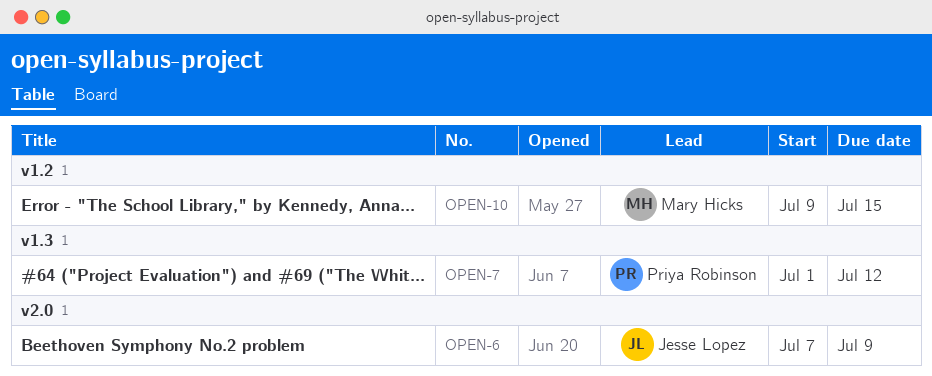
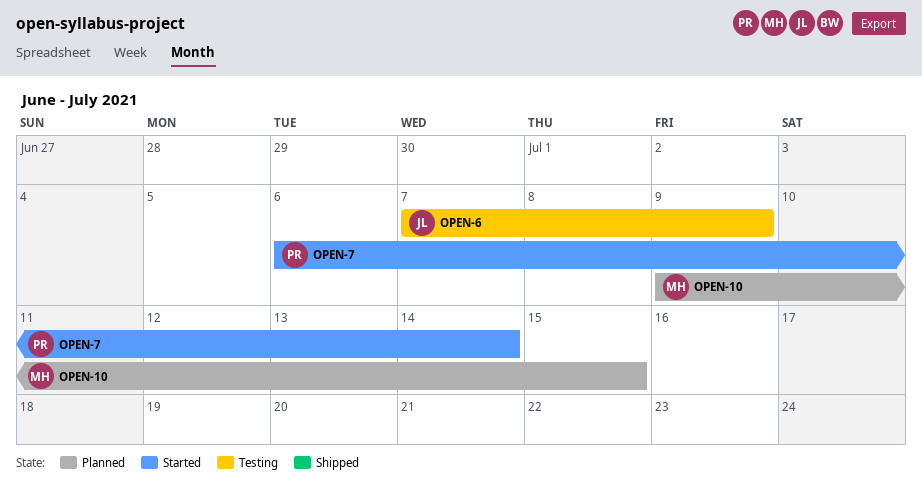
OPEN-7, start: Jul 1 -> Jul 6
OPEN-7, due: Jul 12 -> Jul 14

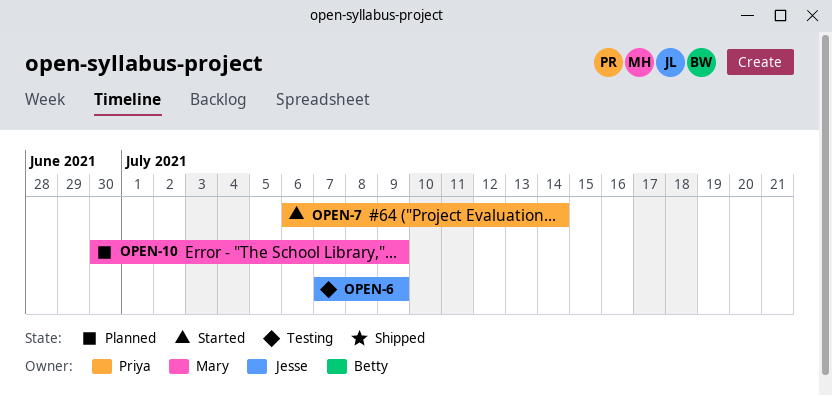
OPEN-10, start: Jul 9 -> Jun 30
OPEN-10, due: Jul 15 -> Jul 9

